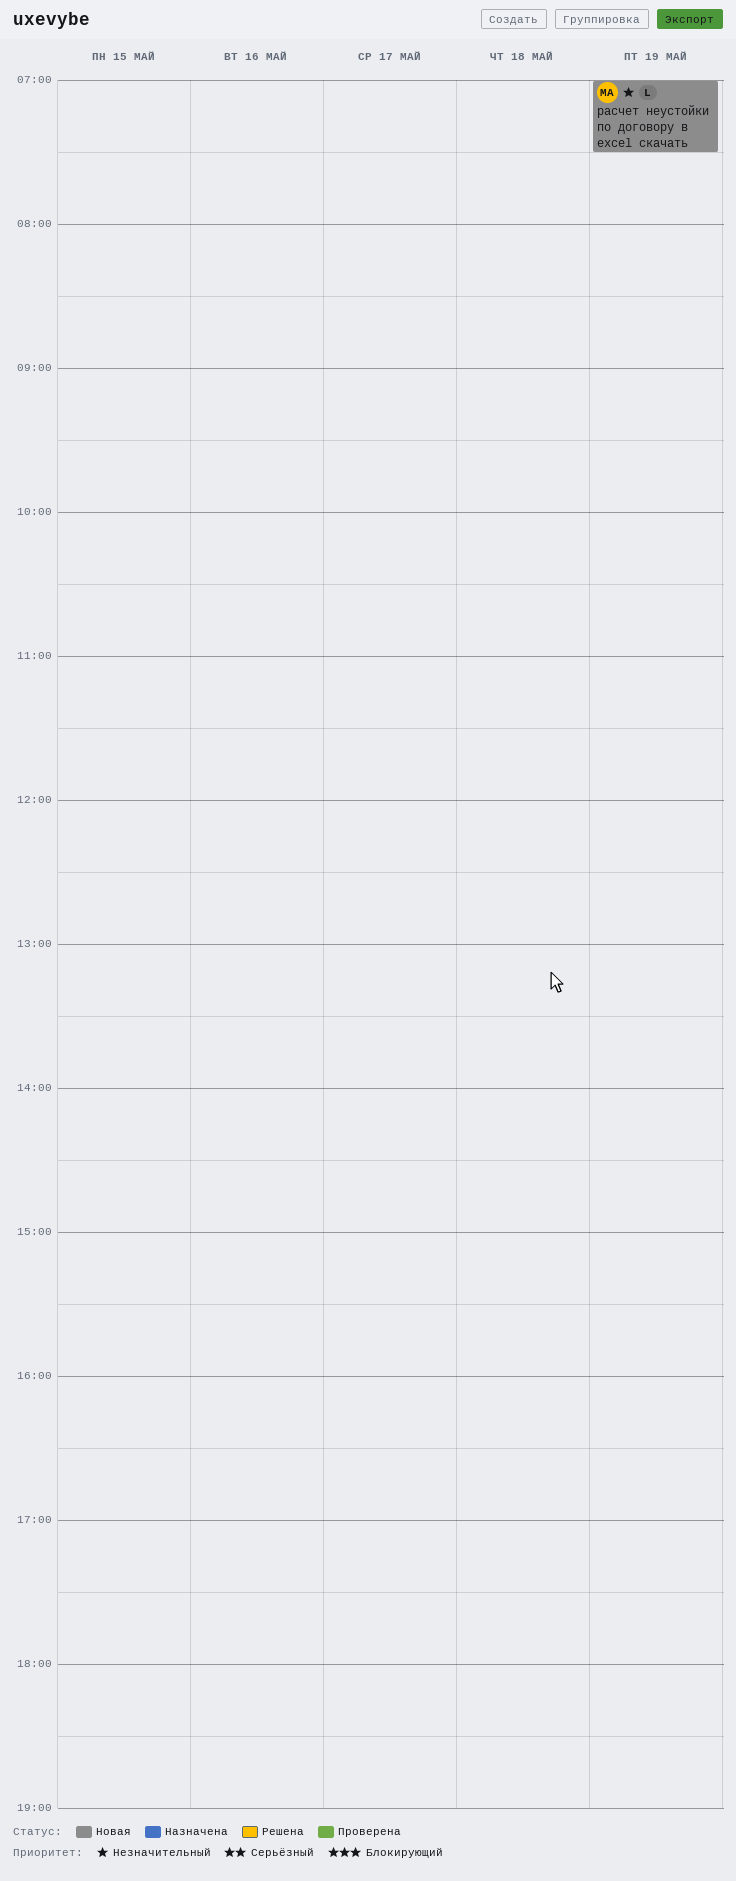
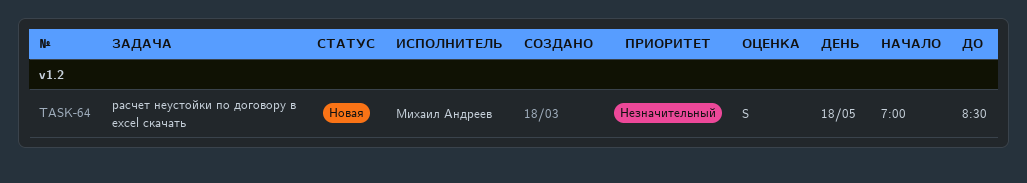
расчет неустойки по договору в excel скачать, estimate: L -> S
расчет неустойки по договору в excel скачать, day: May 19 -> May 18
расчет неустойки по договору в excel скачать, ends: 07:30 -> 08:30

